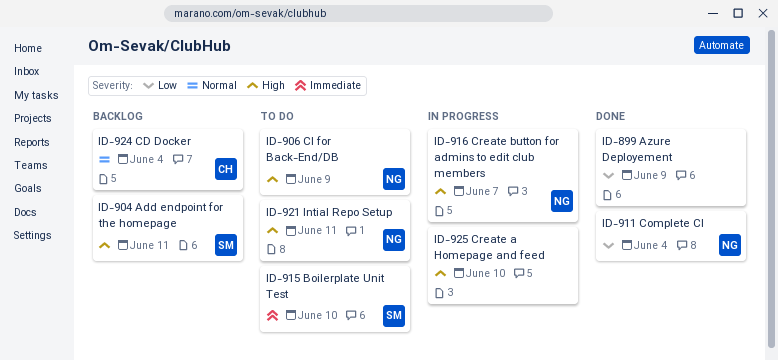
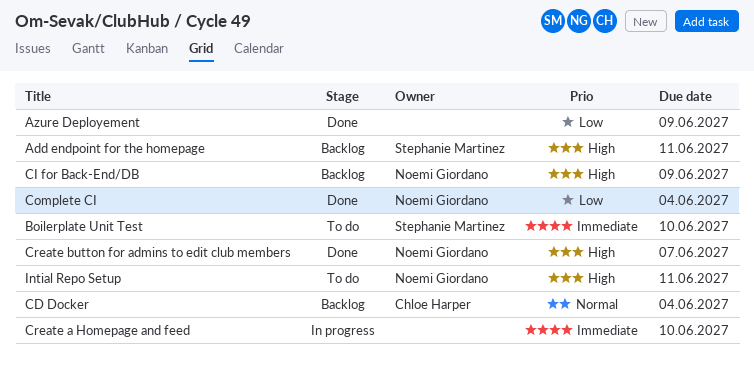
CI for Back-End/DB, status: To do -> Backlog
Create a Homepage and feed, priority: High -> Immediate
Create button for admins to edit club members, status: In progress -> Done

